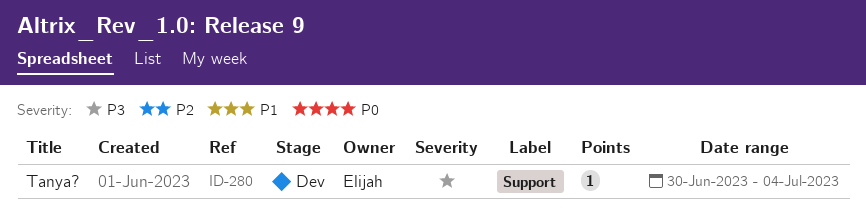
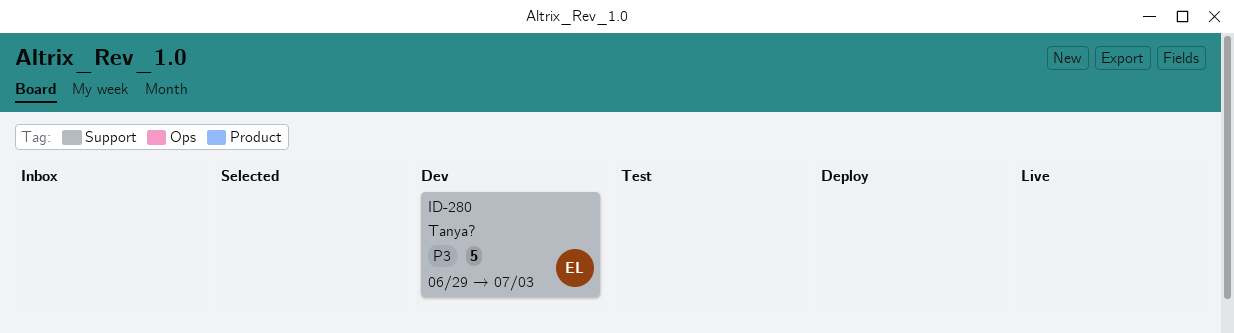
ID-280, estimate: 1 -> 5
ID-280, start: Jun 30 -> Jun 29
ID-280, due: Jul 4 -> Jul 3

